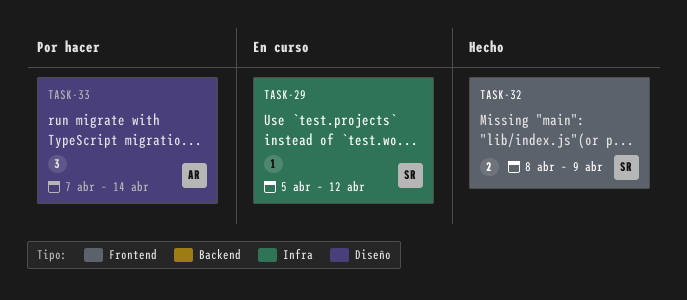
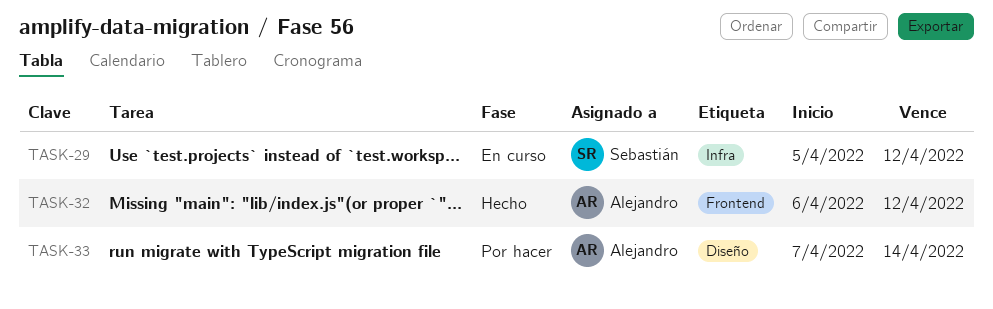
TASK-32, owner: Sebastián -> Alejandro
TASK-32, start: Apr 8 -> Apr 6
TASK-32, due: Apr 9 -> Apr 12

